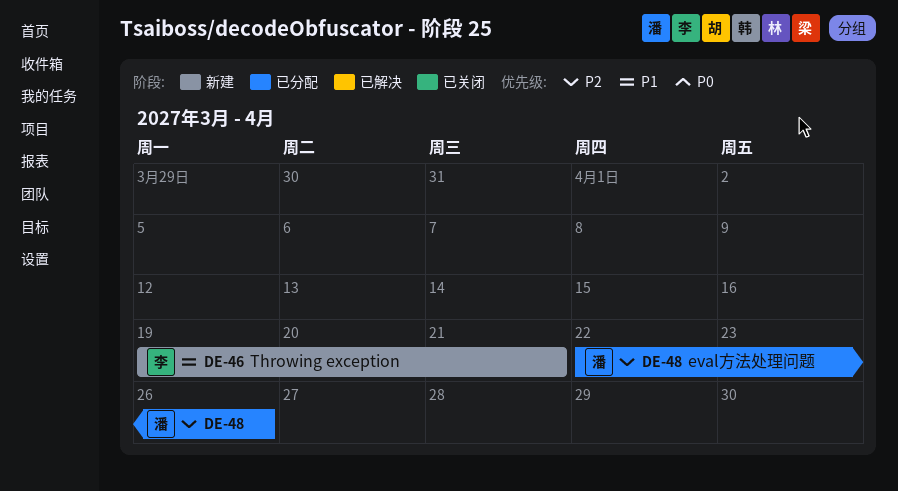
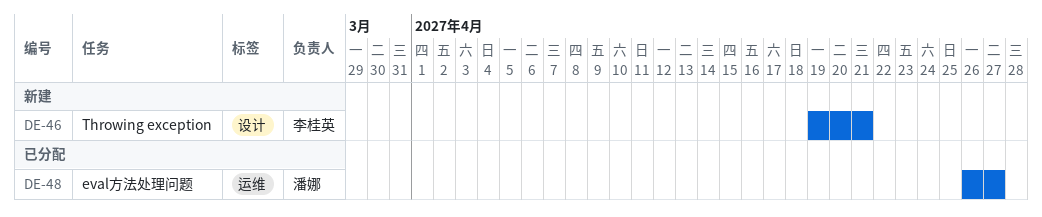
DE-48, start: Apr 22 -> Apr 26
DE-48, due: Apr 26 -> Apr 27

